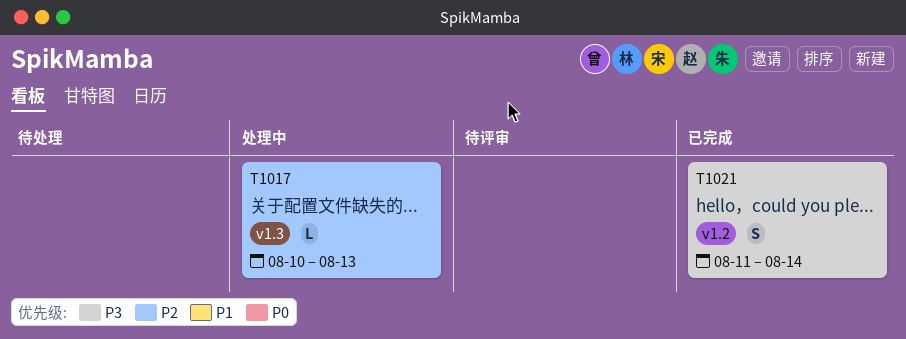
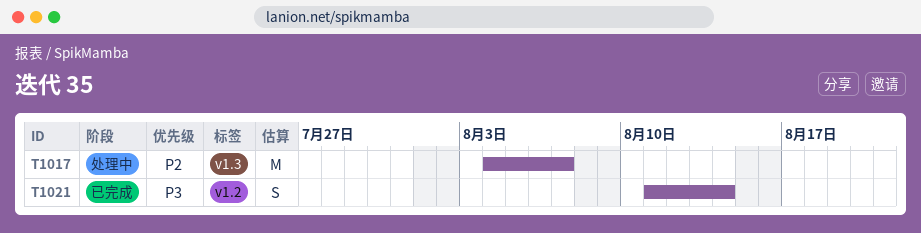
T1017, estimate: L -> M
T1017, start: Aug 10 -> Aug 4
T1017, due: Aug 13 -> Aug 7

